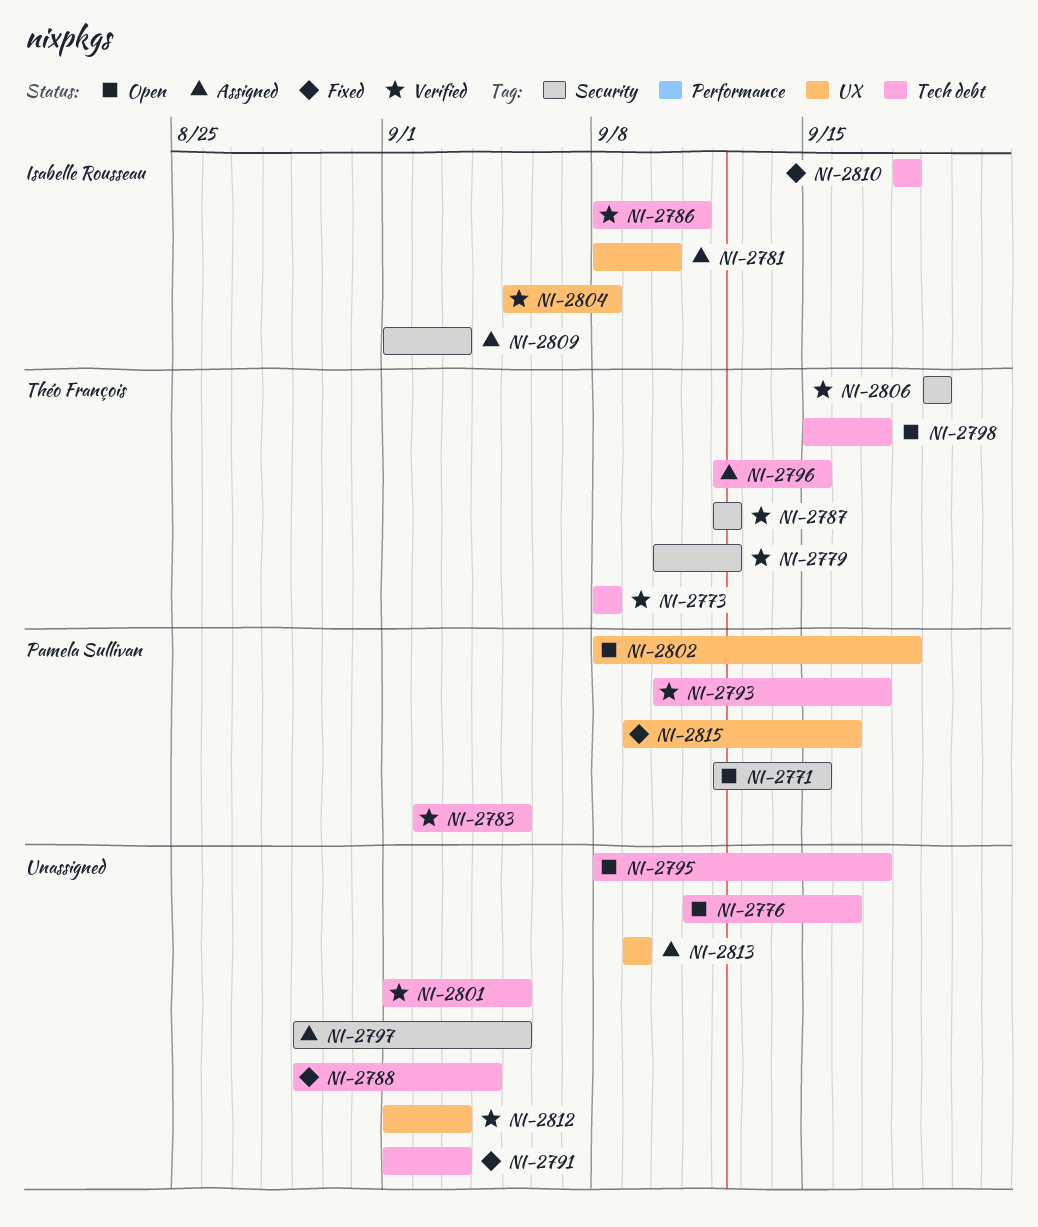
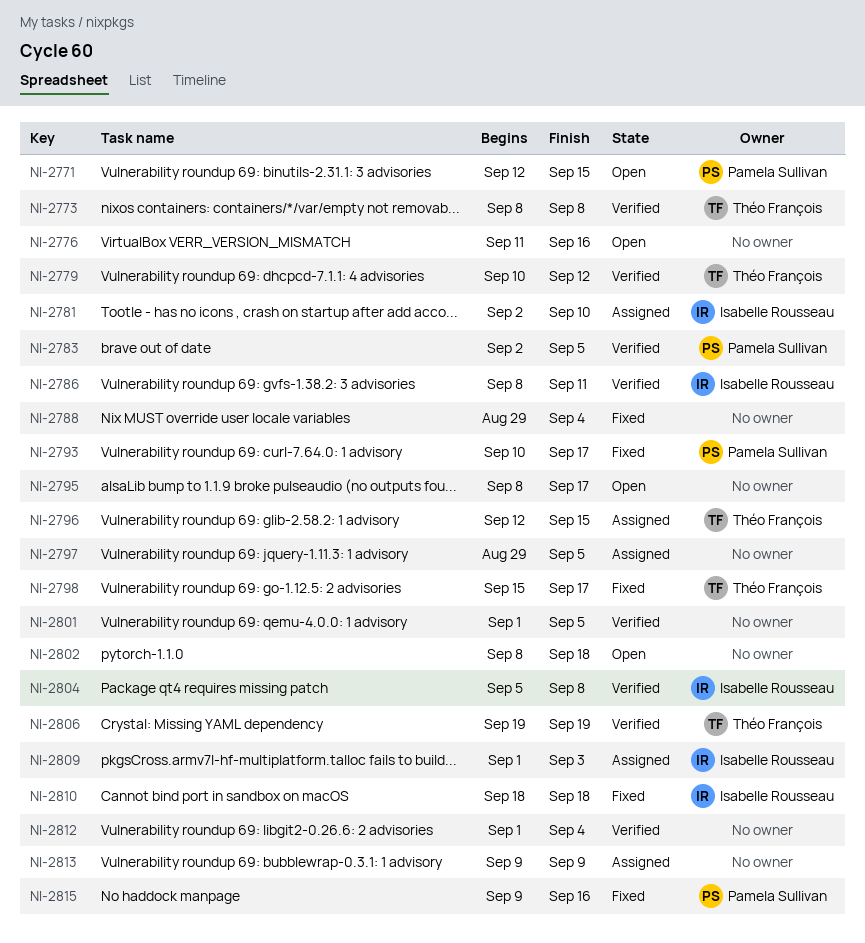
NI-2781, start: Sep 8 -> Sep 2
NI-2787: present -> none
NI-2791: present -> none
NI-2793, status: Verified -> Fixed
NI-2798, status: Open -> Fixed
NI-2802, owner: Pamela Sullivan -> none
NI-2812, due: Sep 3 -> Sep 4

